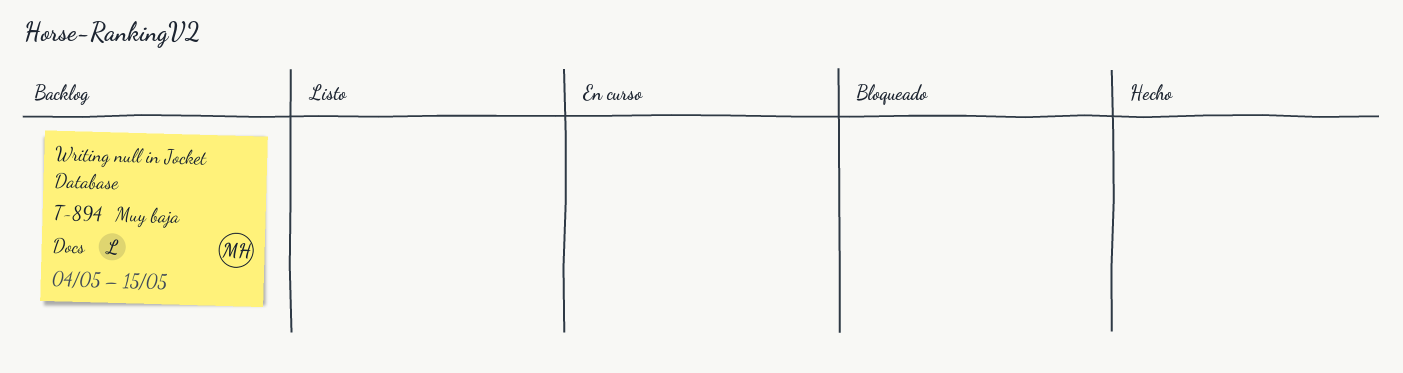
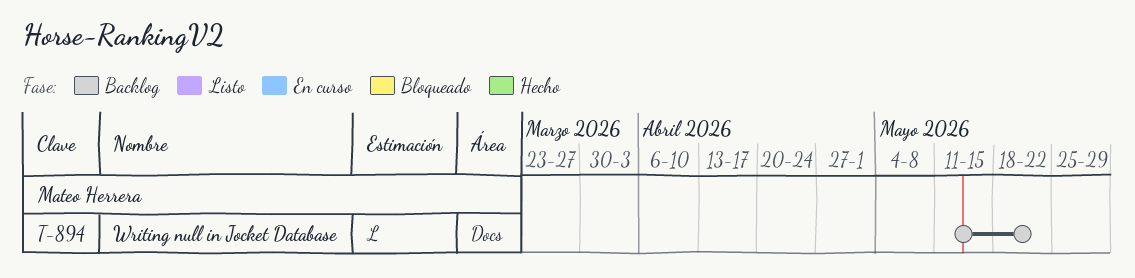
T-894, start: May 4 -> May 11
T-894, due: May 15 -> May 22

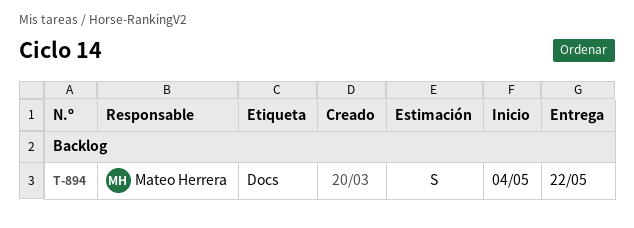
T-894, estimate: L -> S
T-894, start: May 11 -> May 4

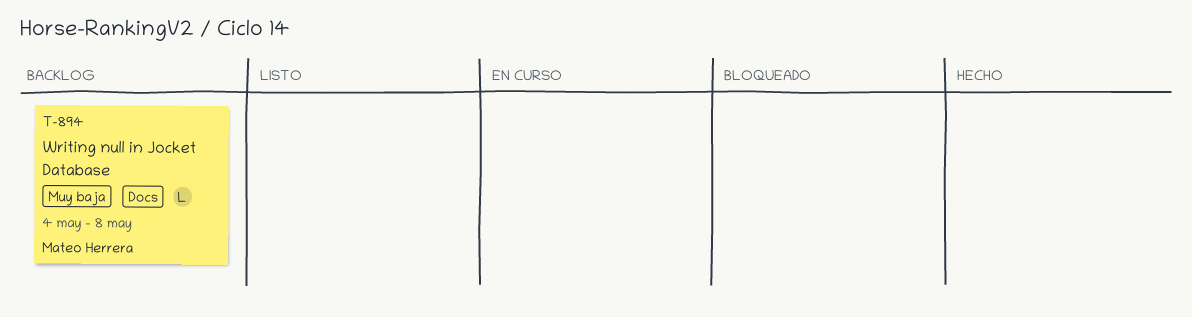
T-894, estimate: S -> L
T-894, due: May 22 -> May 8

